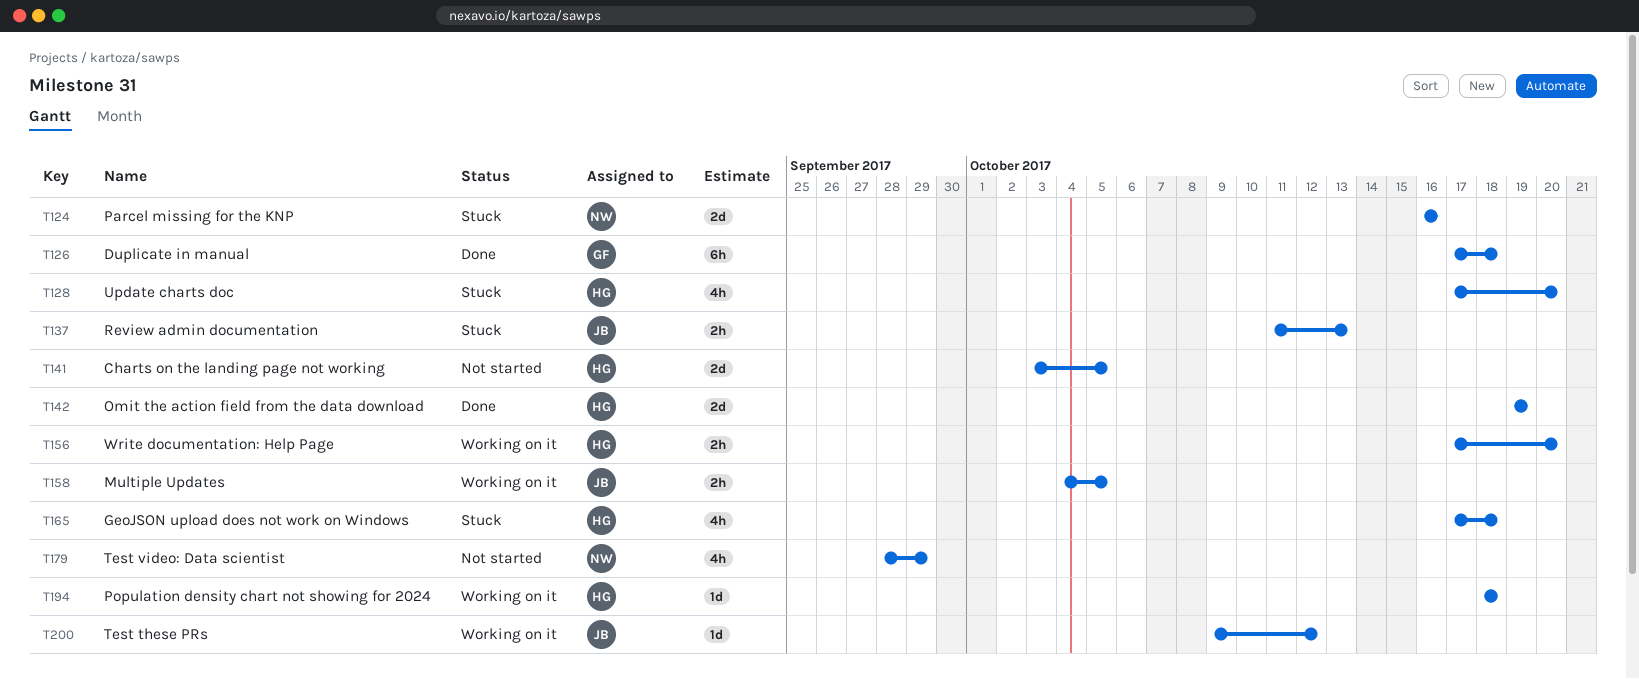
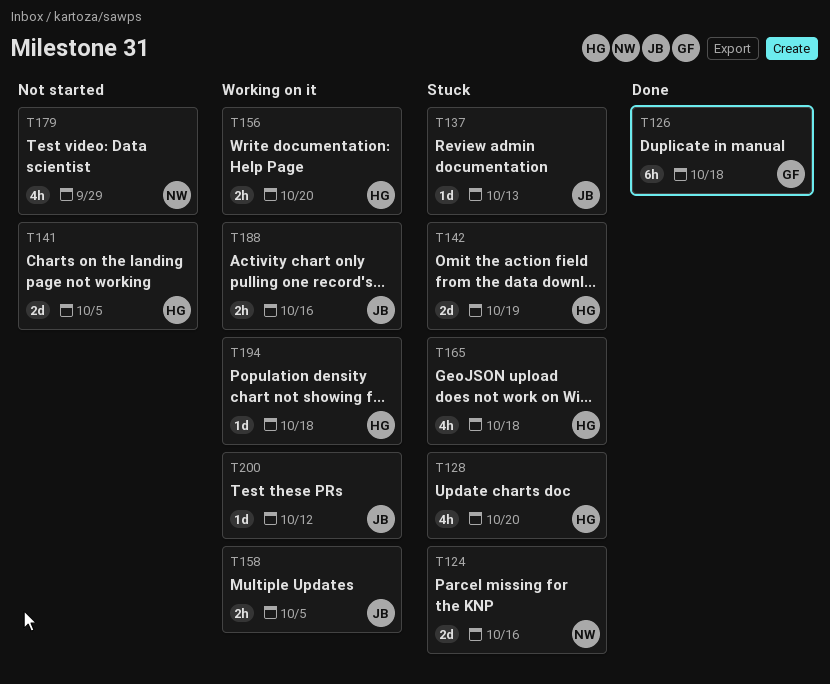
T137, estimate: 2h -> 1d
T142, status: Done -> Stuck
T188: none -> present

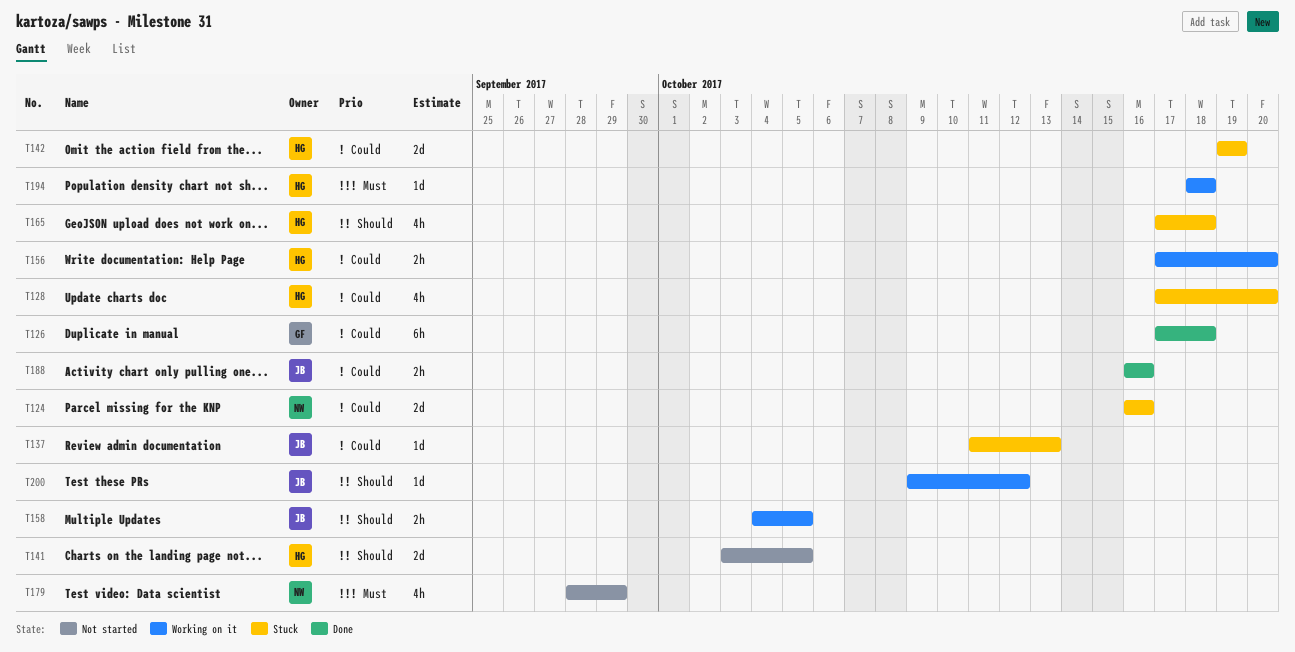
T188, status: Working on it -> Done

